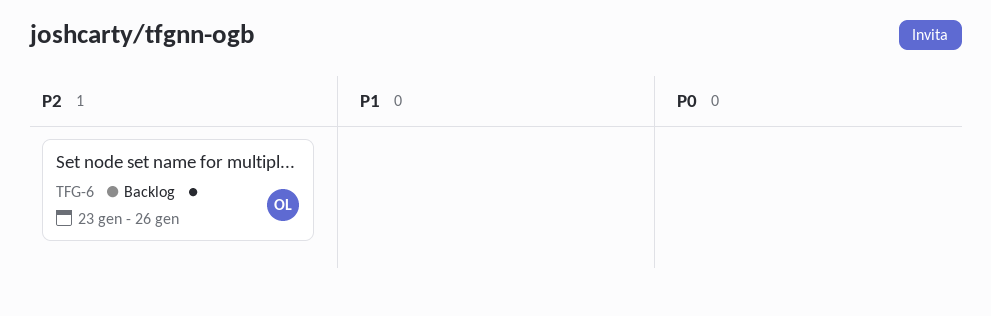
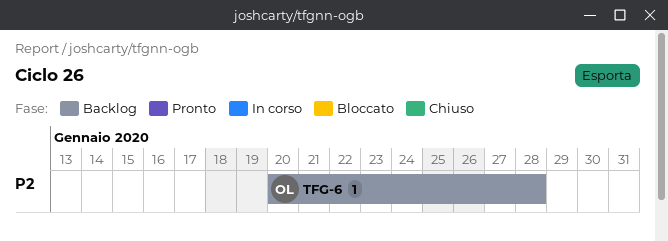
TFG-6, start: Jan 23 -> Jan 20
TFG-6, due: Jan 26 -> Jan 28

